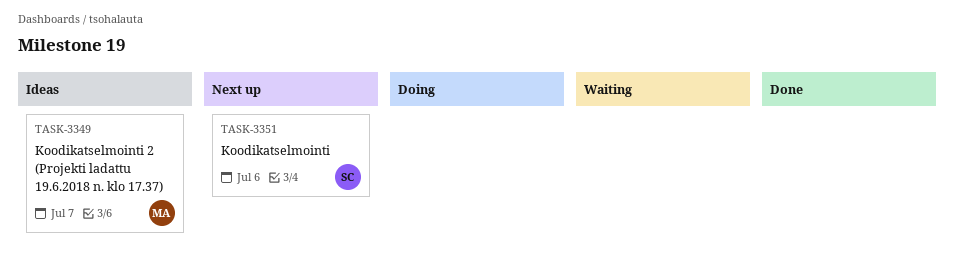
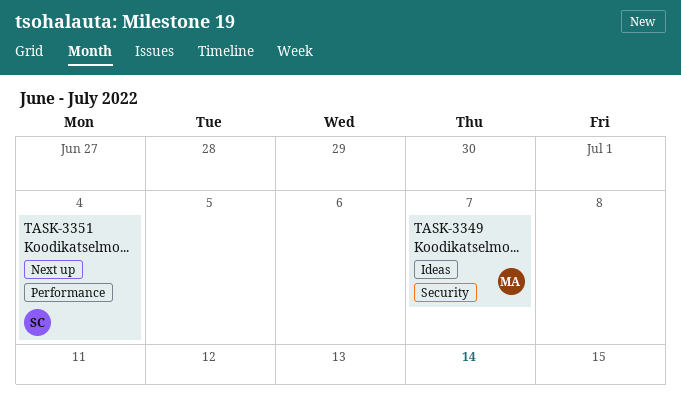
TASK-3351, due: Jul 6 -> Jul 4

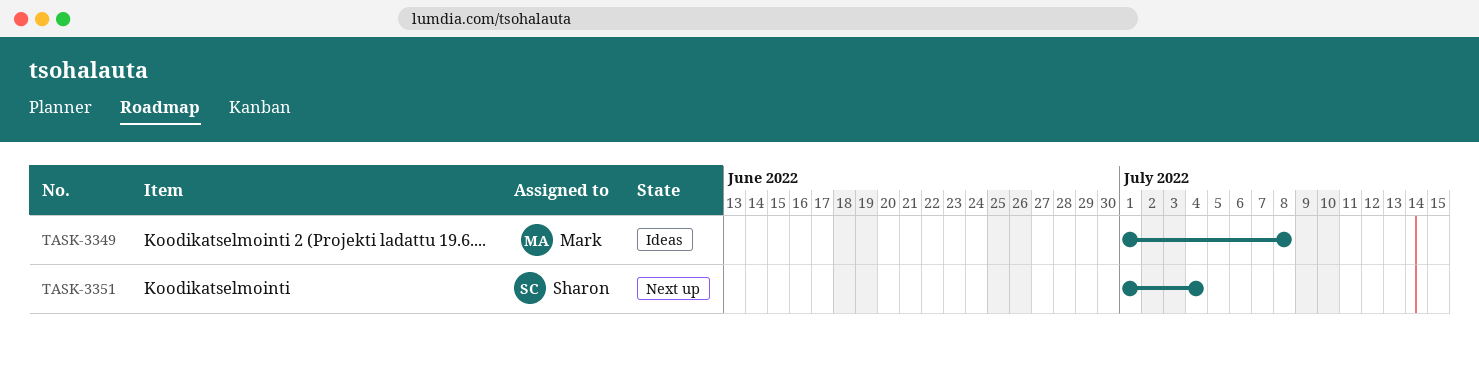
TASK-3349, due: Jul 7 -> Jul 8

